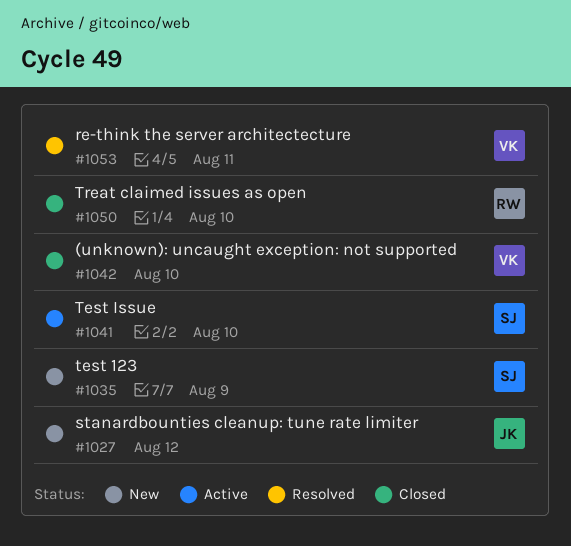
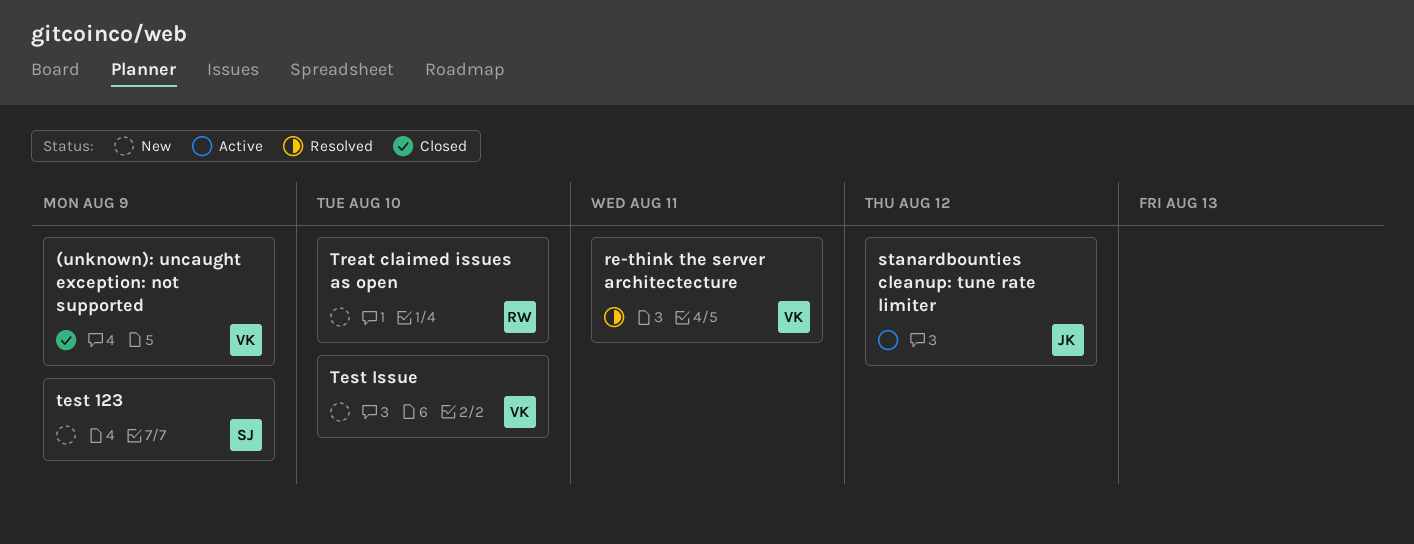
(unknown): uncaught exception: not supported, due: Aug 10 -> Aug 9
stanardbounties cleanup: tune rate limiter, status: New -> Active
Test Issue, status: Active -> New
Test Issue, owner: SJ -> VK
Treat claimed issues as open, status: Closed -> New

